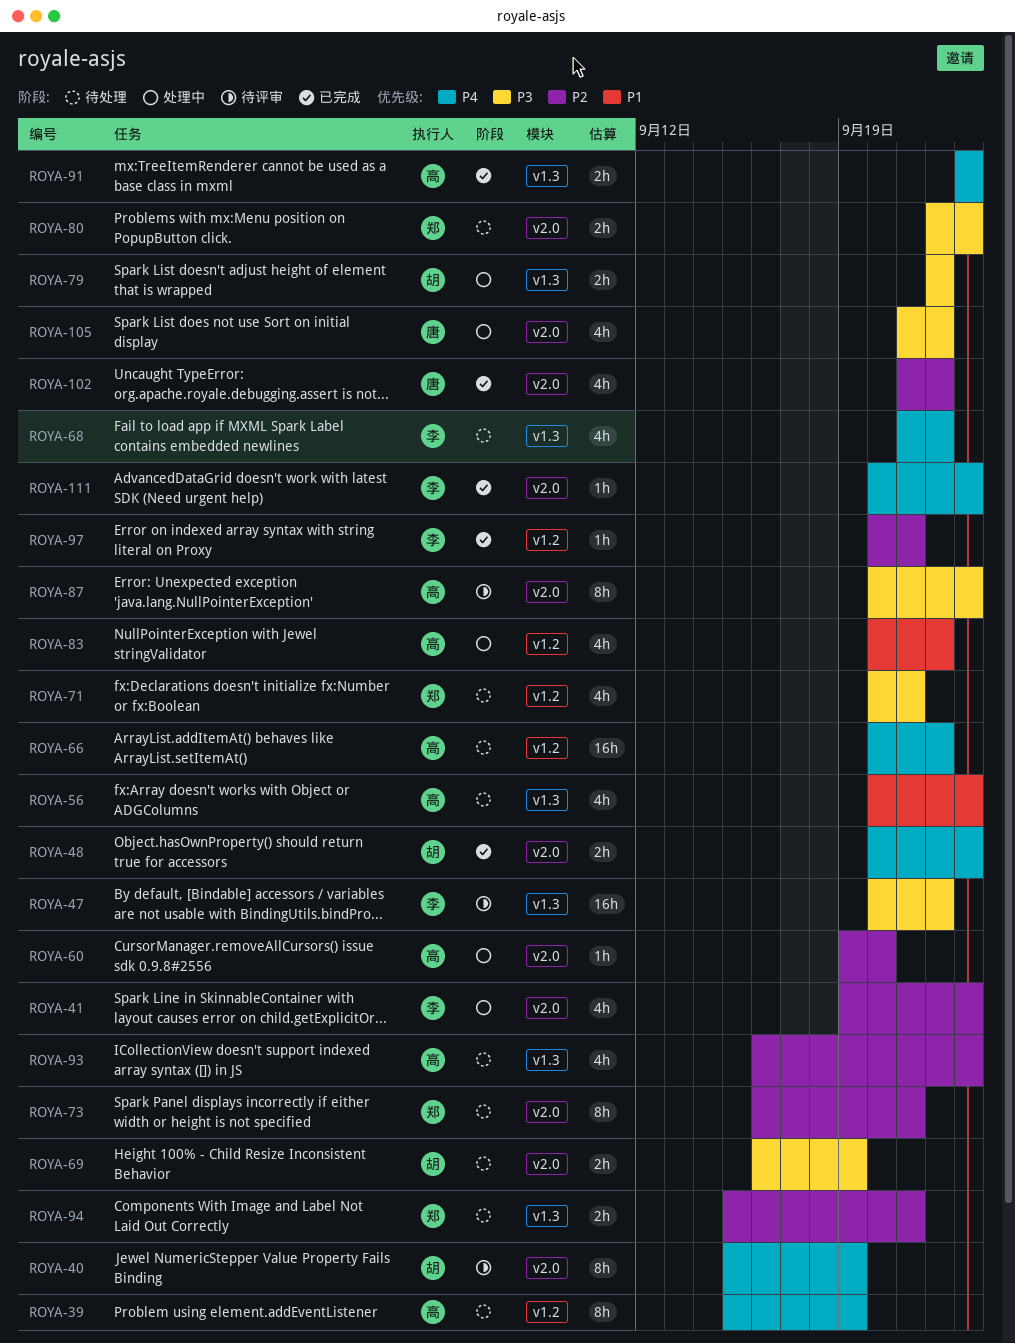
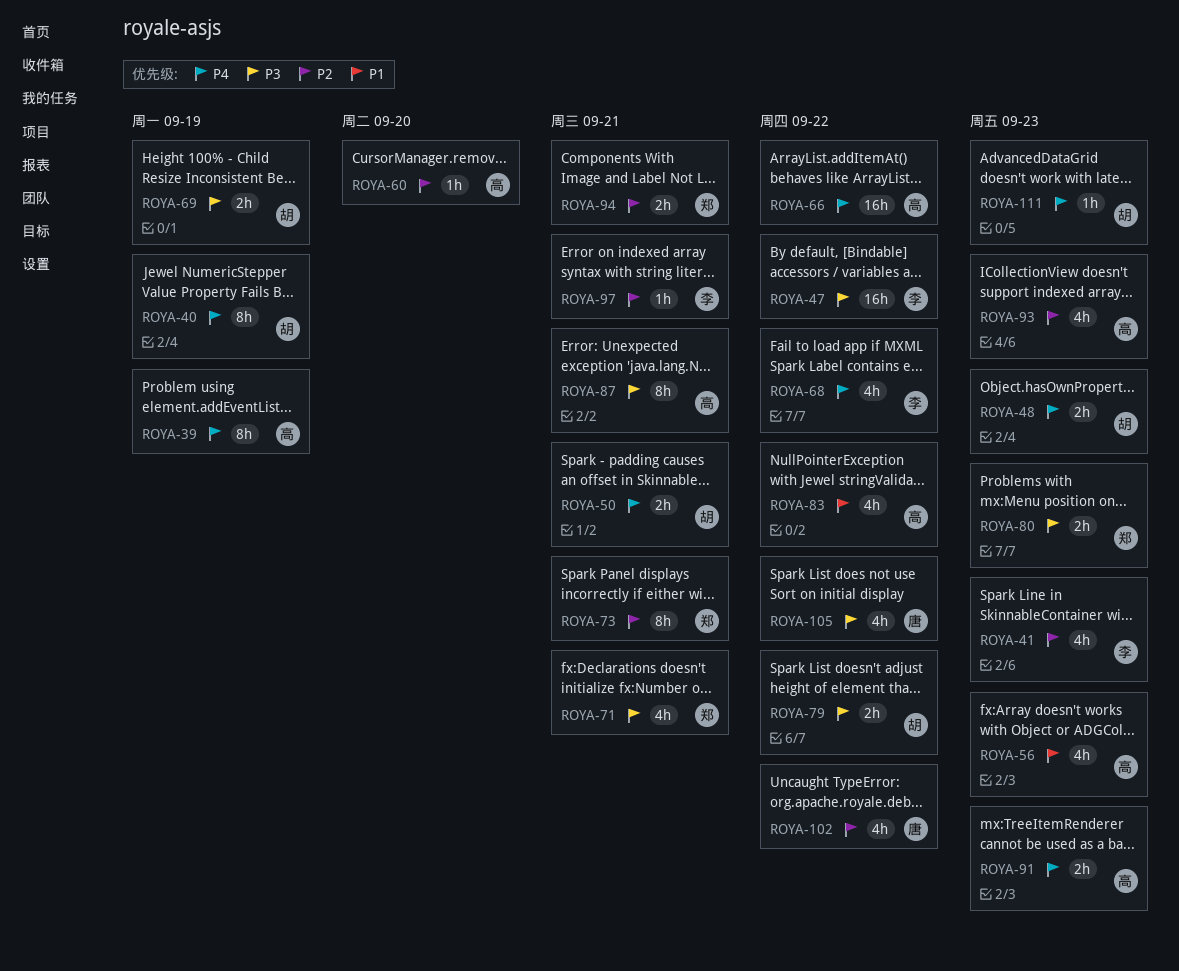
ROYA-50: none -> present
ROYA-87, due: Sep 23 -> Sep 21
ROYA-111, owner: 李 -> 胡

